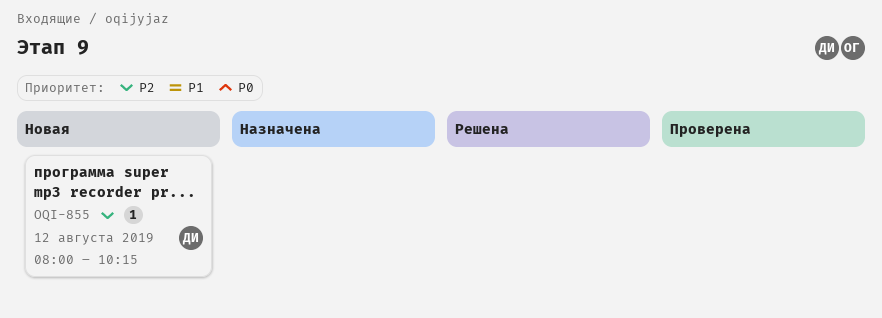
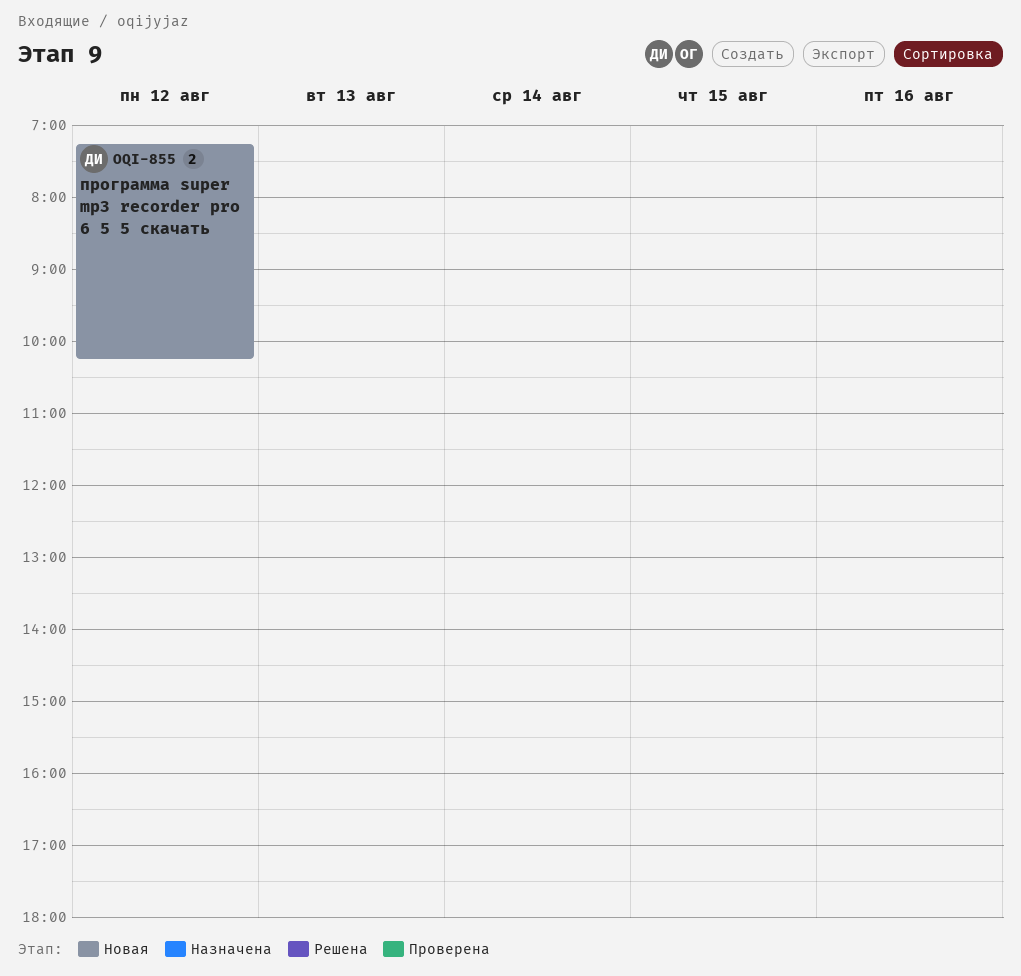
OQI-855, estimate: 1 -> 2
OQI-855, begins: 08:00 -> 07:15

